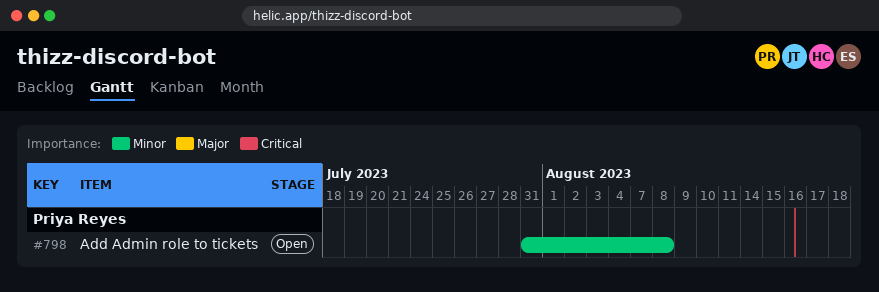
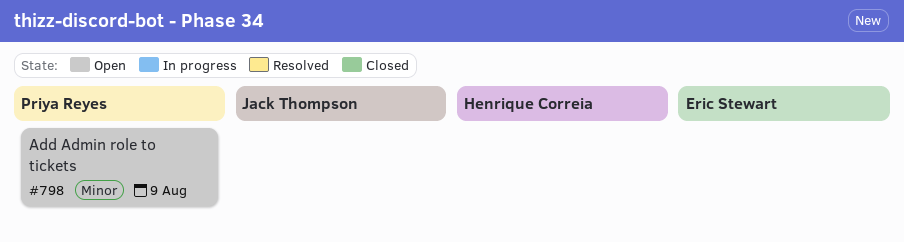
#798, due: Aug 8 -> Aug 9

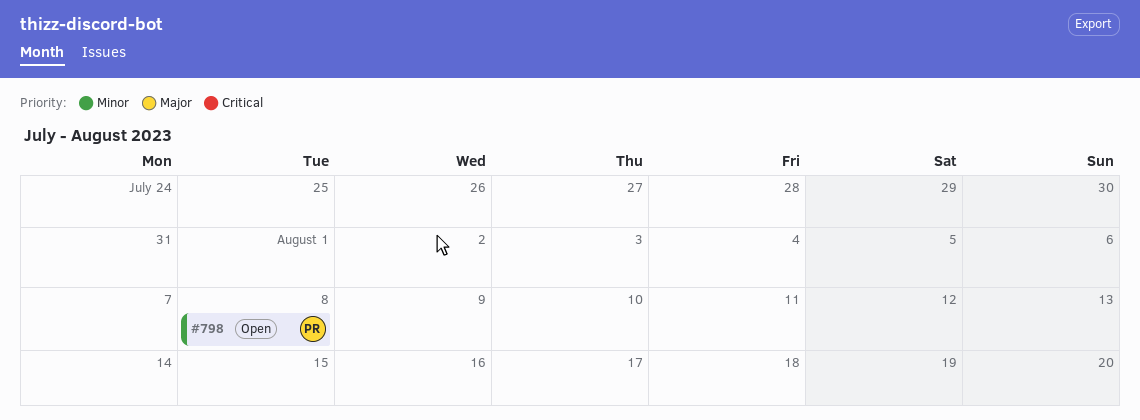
#798, due: Aug 9 -> Aug 8

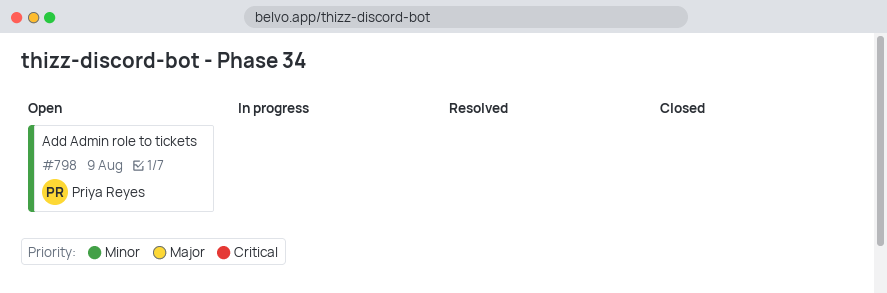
#798, due: Aug 8 -> Aug 9

